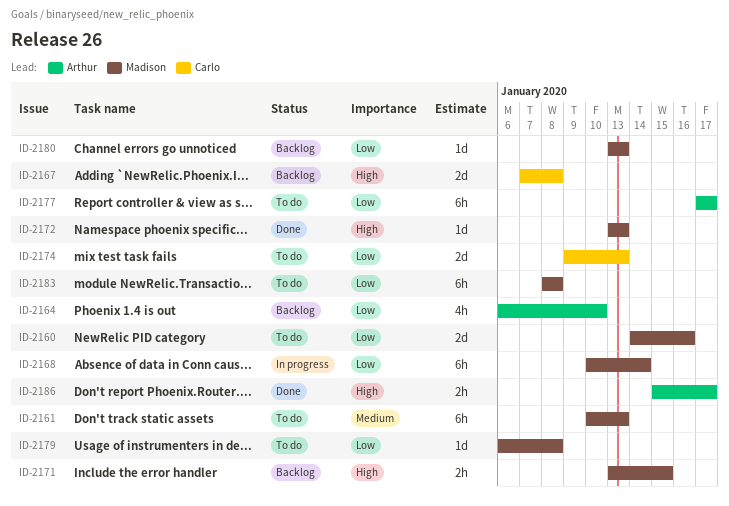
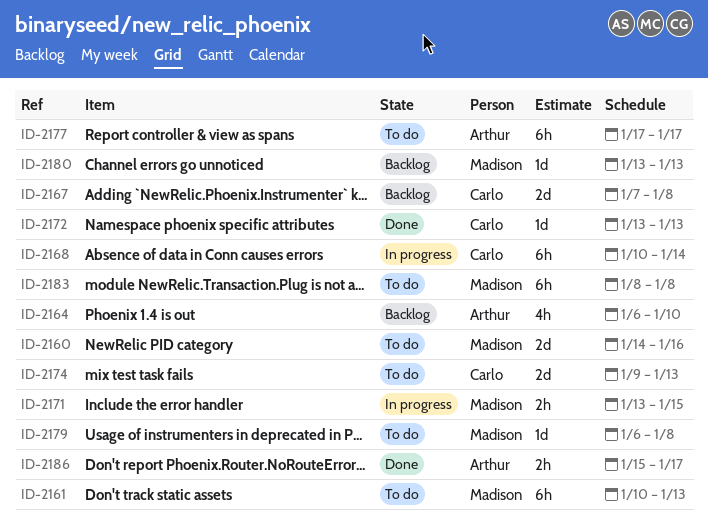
ID-2168, owner: Madison -> Carlo
ID-2171, status: Backlog -> In progress
ID-2172, owner: Madison -> Carlo

